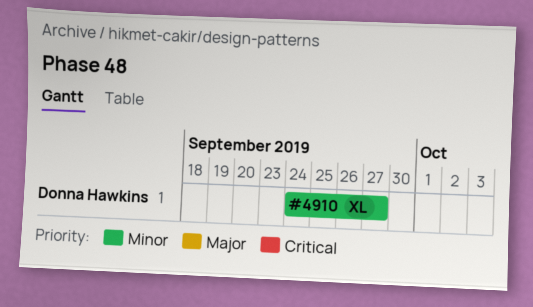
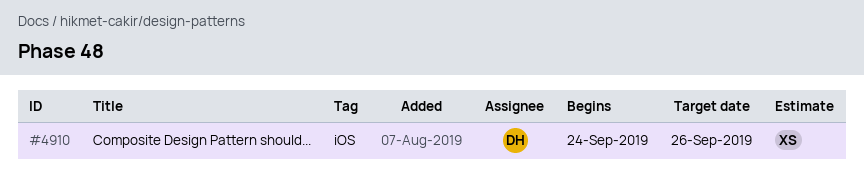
#4910, estimate: XL -> XS
#4910, due: Sep 27 -> Sep 26

